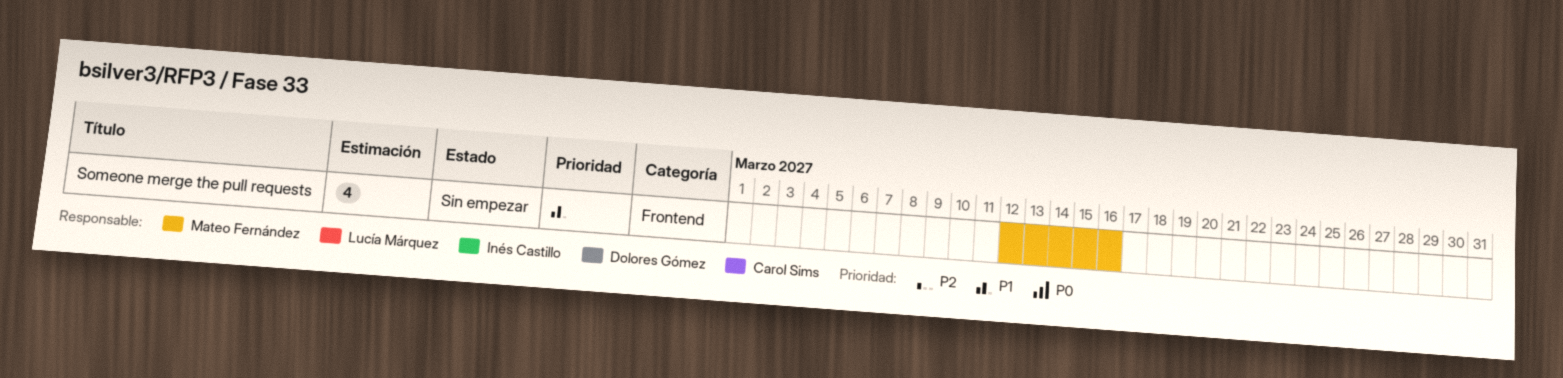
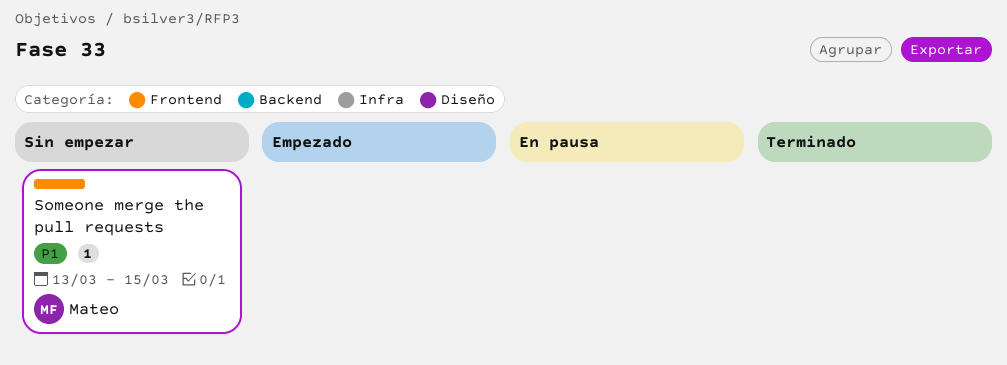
Someone merge the pull requests, estimate: 4 -> 1
Someone merge the pull requests, start: Mar 12 -> Mar 13
Someone merge the pull requests, due: Mar 16 -> Mar 15

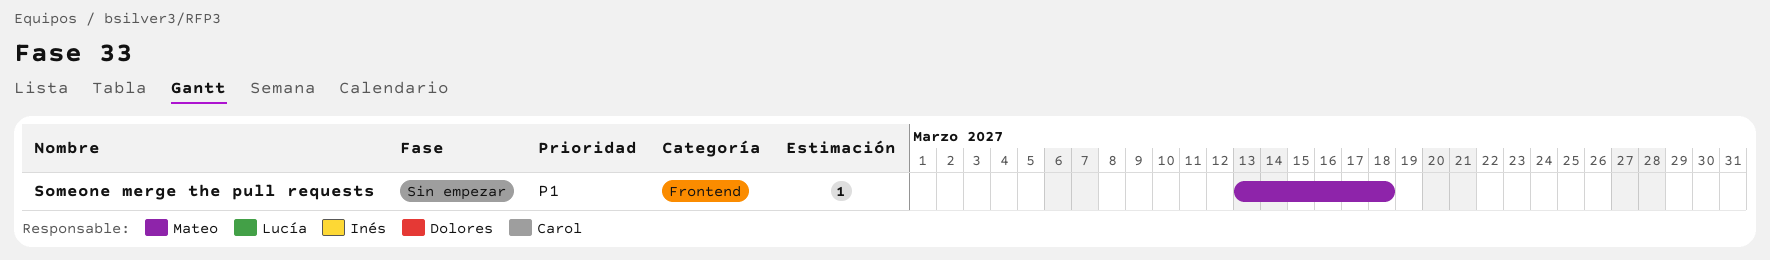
Someone merge the pull requests, due: Mar 15 -> Mar 18

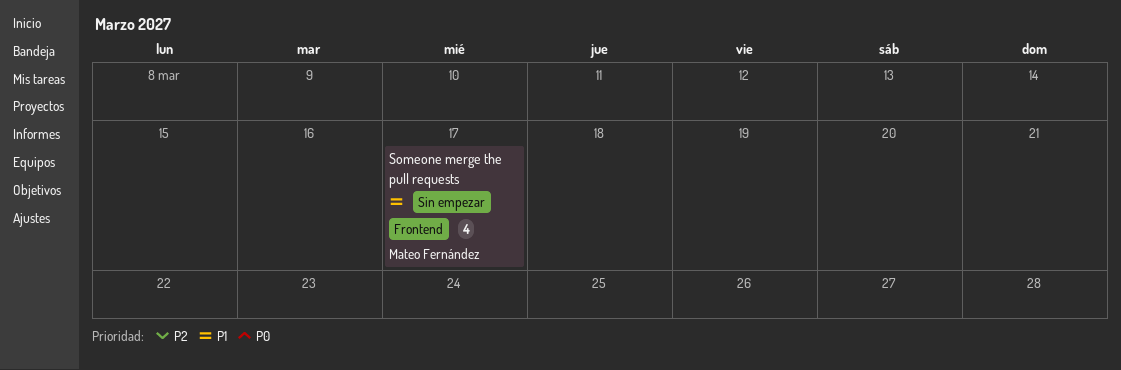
Someone merge the pull requests, estimate: 1 -> 4
Someone merge the pull requests, due: Mar 18 -> Mar 17

